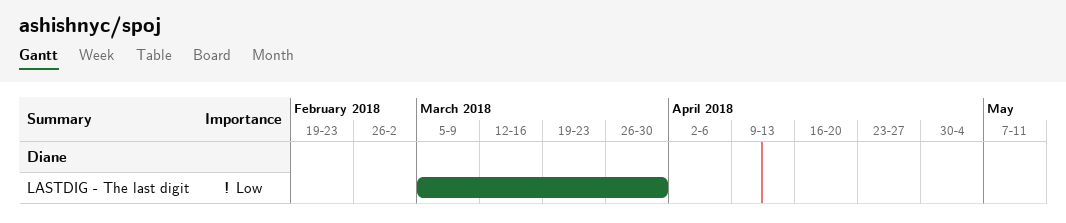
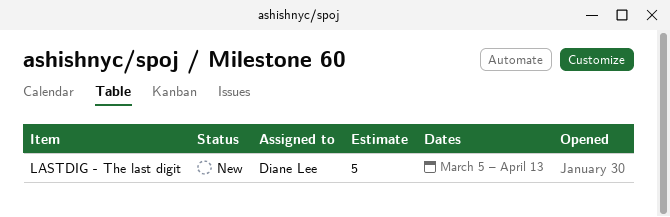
LASTDIG - The last digit, due: Mar 30 -> Apr 13

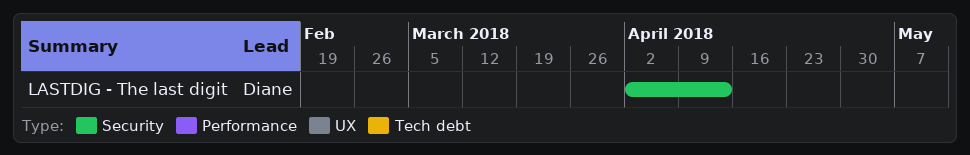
LASTDIG - The last digit, start: Mar 5 -> Apr 2

